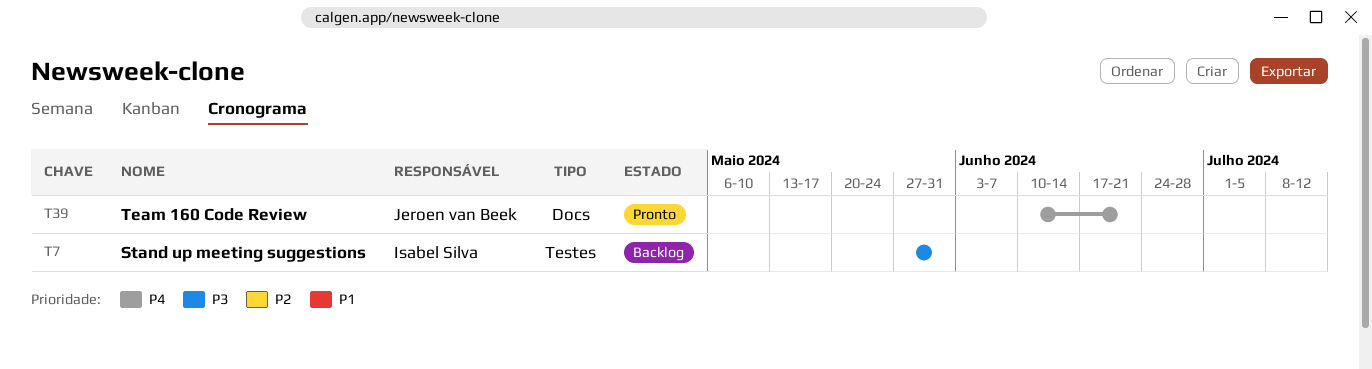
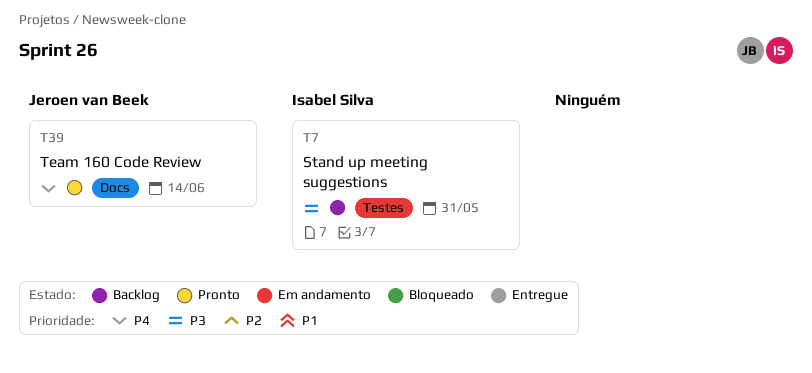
T39, due: Jun 21 -> Jun 14

